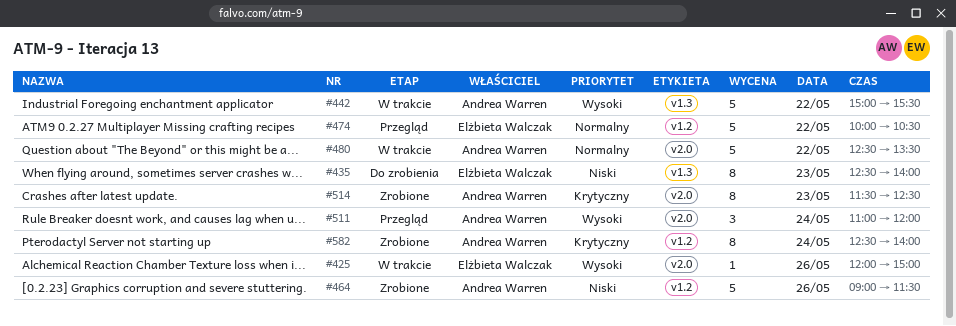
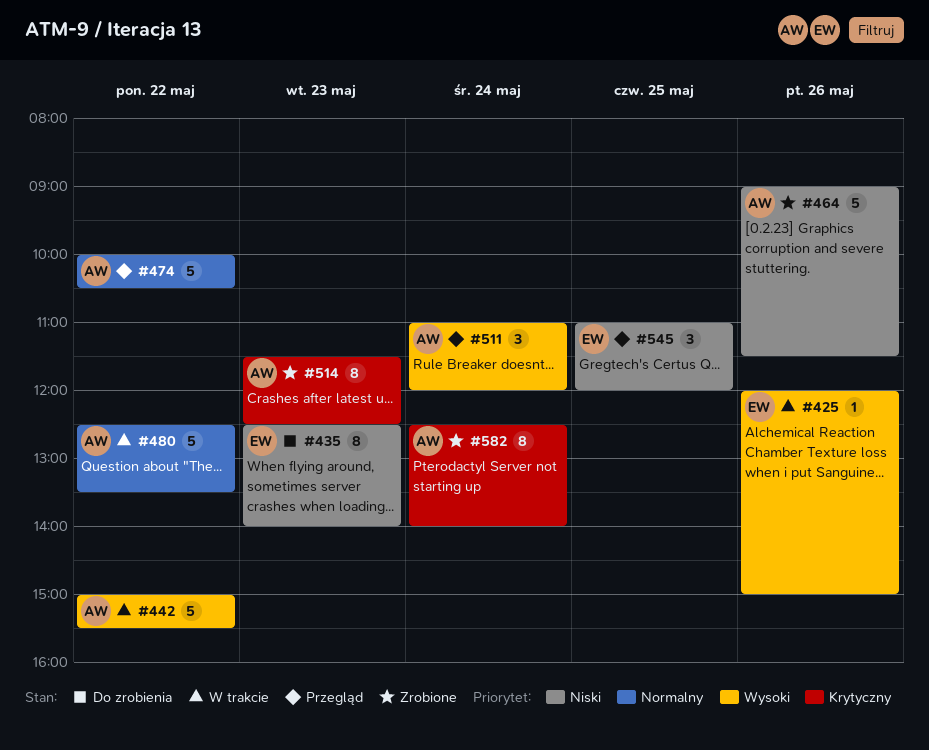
#474, owner: Elżbieta Walczak -> Andrea Warren
#545: none -> present

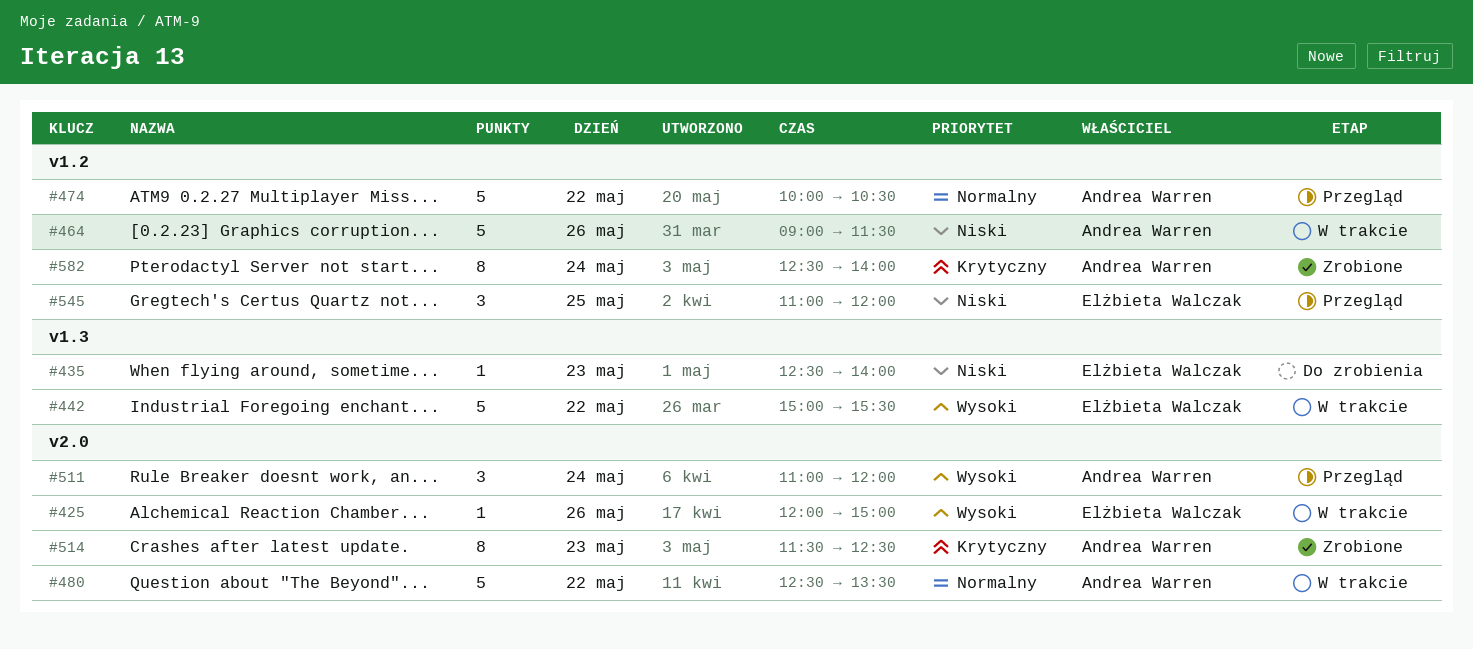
#435, estimate: 8 -> 1
#442, owner: Andrea Warren -> Elżbieta Walczak
#464, status: Zrobione -> W trakcie

